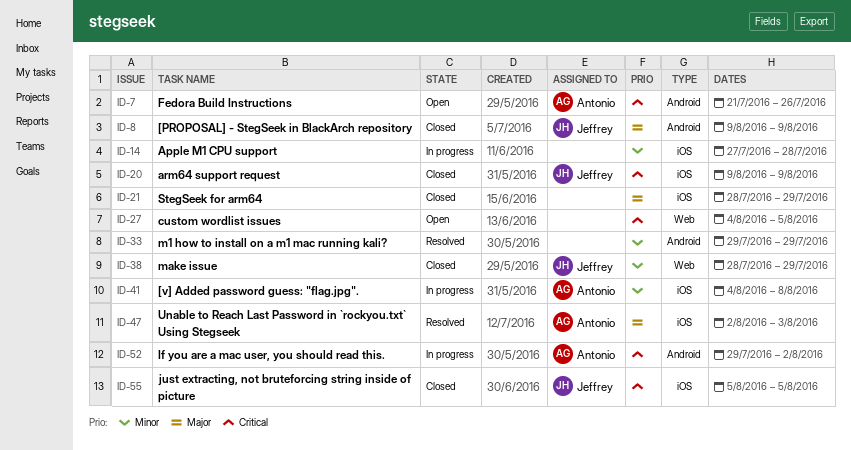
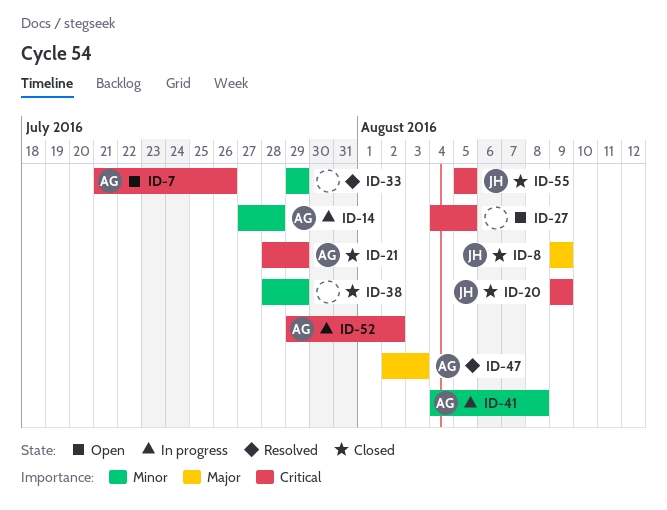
ID-14, owner: none -> Antonio
ID-21, owner: none -> Antonio
ID-21, priority: Major -> Critical
ID-38, owner: Jeffrey -> none

